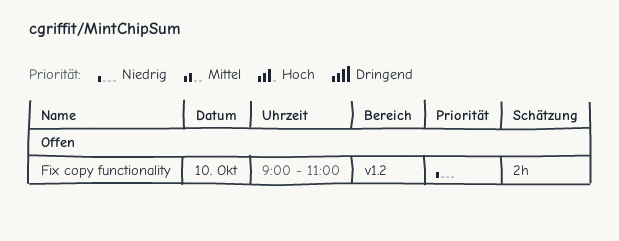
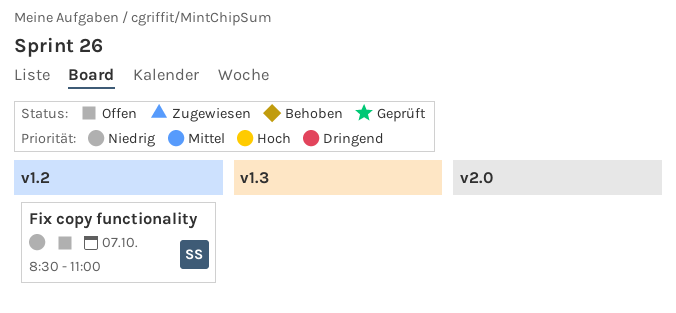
Fix copy functionality, day: Oct 10 -> Oct 7
Fix copy functionality, begins: 09:00 -> 08:30

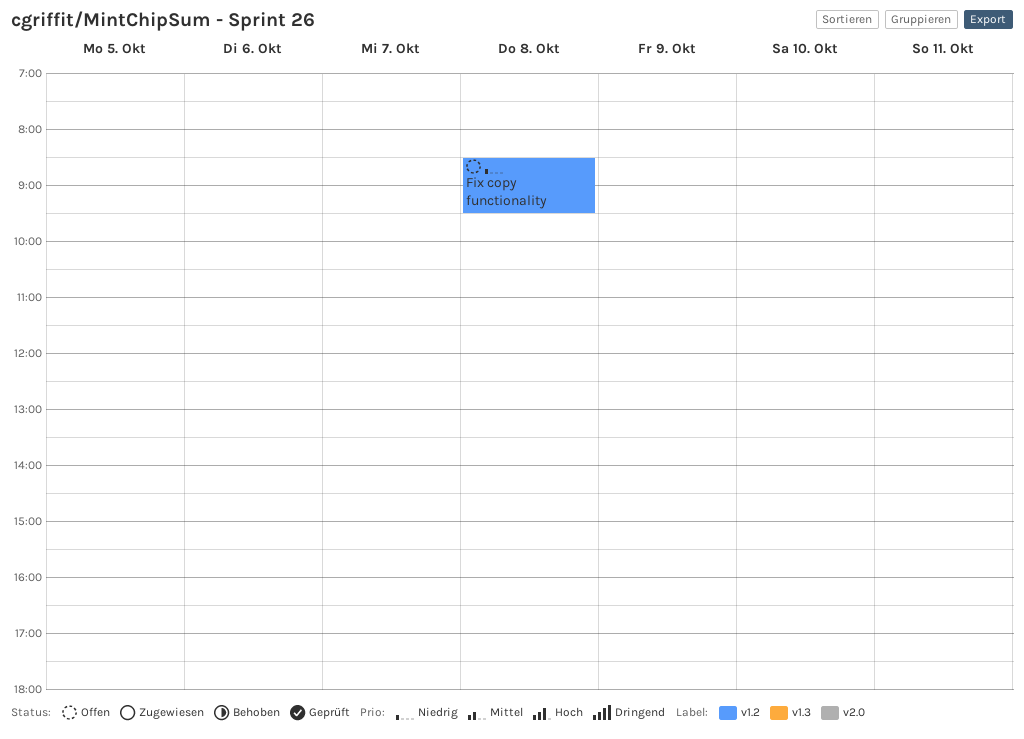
Fix copy functionality, day: Oct 7 -> Oct 8
Fix copy functionality, ends: 11:00 -> 09:30

